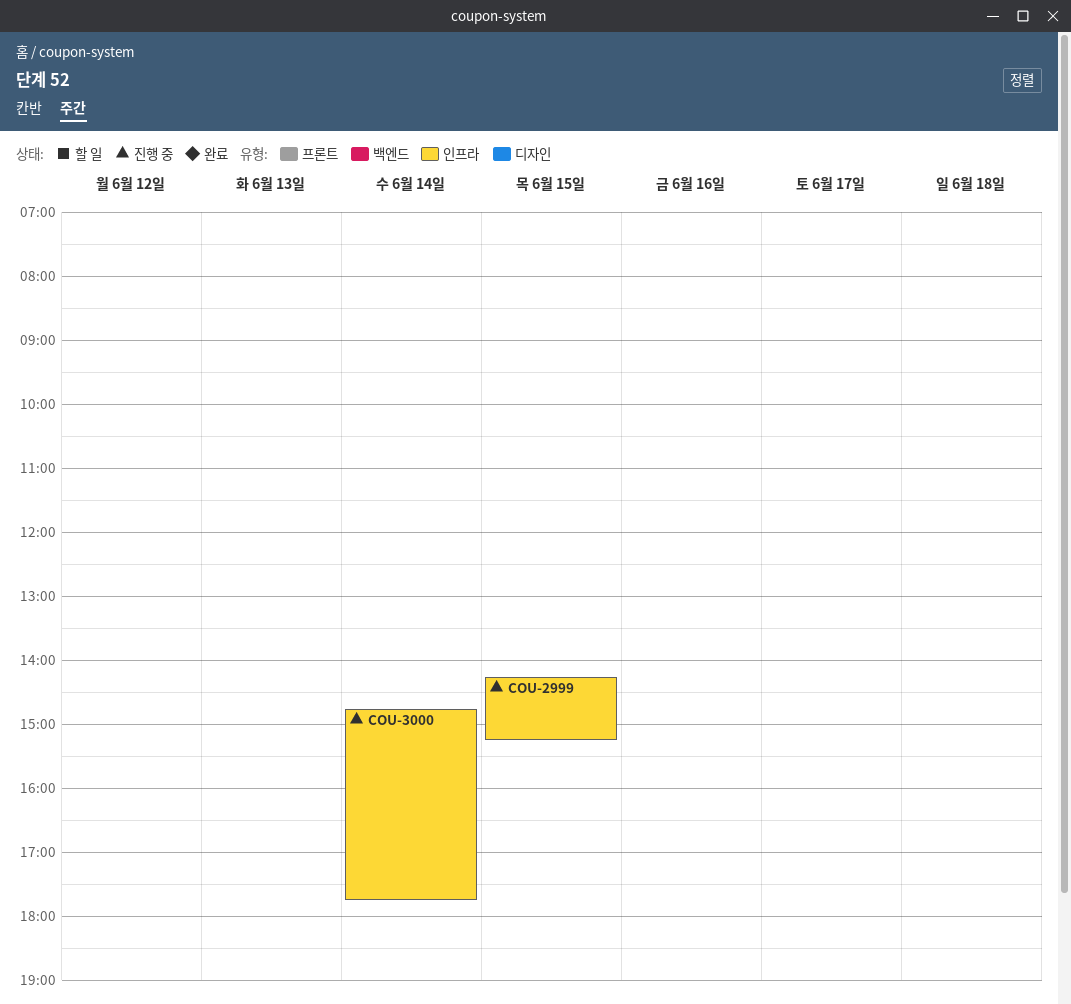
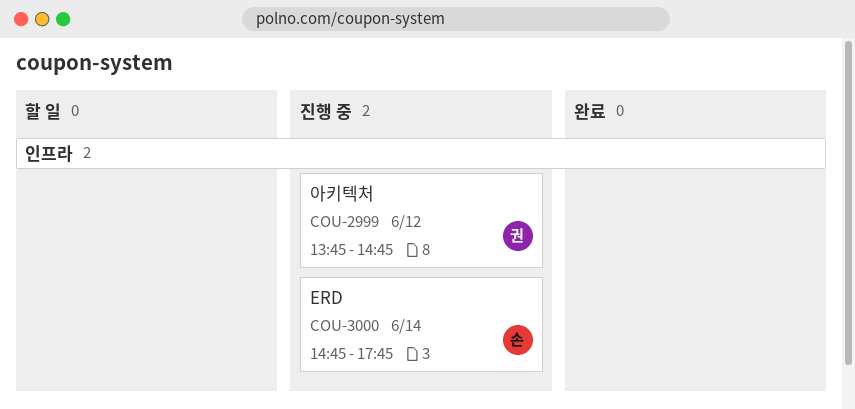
COU-2999, day: Jun 15 -> Jun 12
COU-2999, begins: 14:15 -> 13:45
COU-2999, ends: 15:15 -> 14:45

